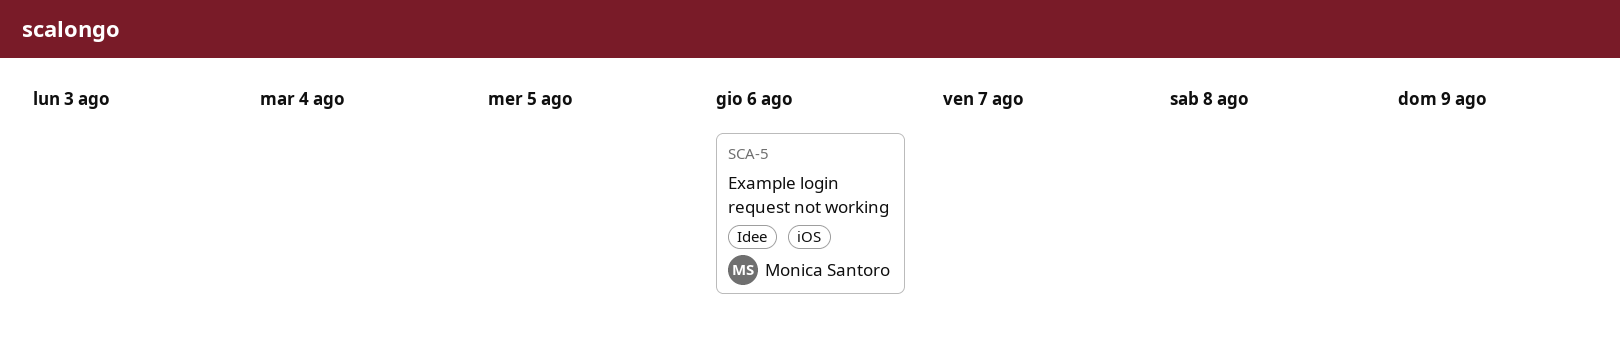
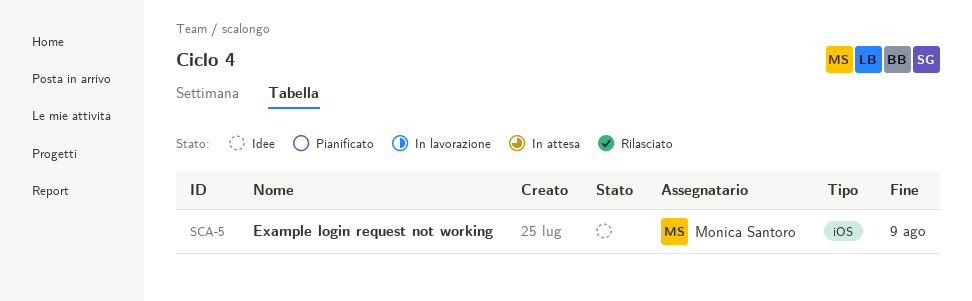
SCA-5, due: Aug 6 -> Aug 9

